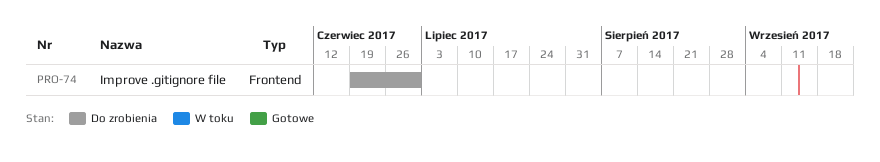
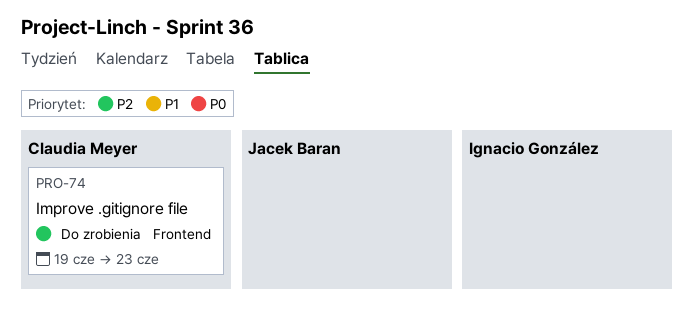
PRO-74, due: Jun 30 -> Jun 23

